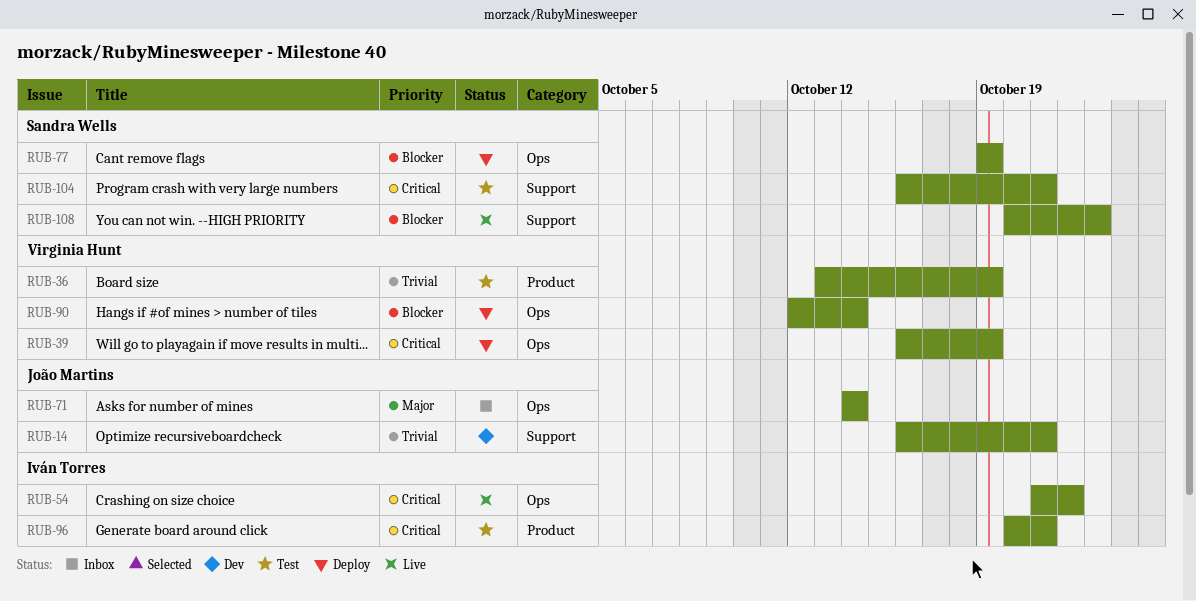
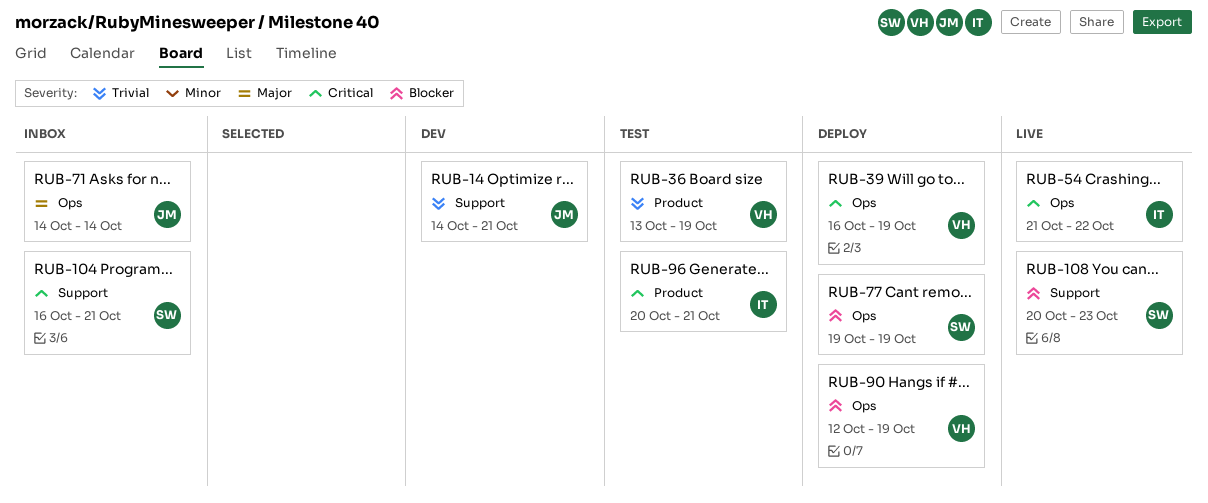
RUB-14, start: Oct 16 -> Oct 14
RUB-90, due: Oct 14 -> Oct 19
RUB-104, status: Test -> Inbox

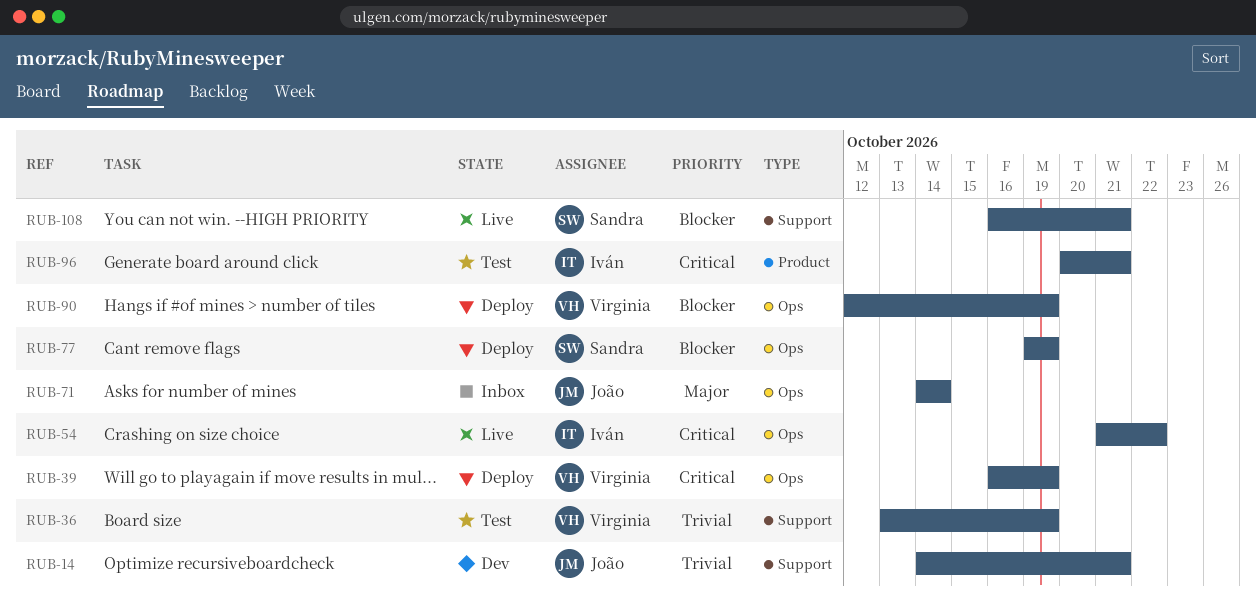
RUB-36, label: Product -> Support
RUB-104: present -> none
RUB-108, start: Oct 20 -> Oct 16
RUB-108, due: Oct 23 -> Oct 21

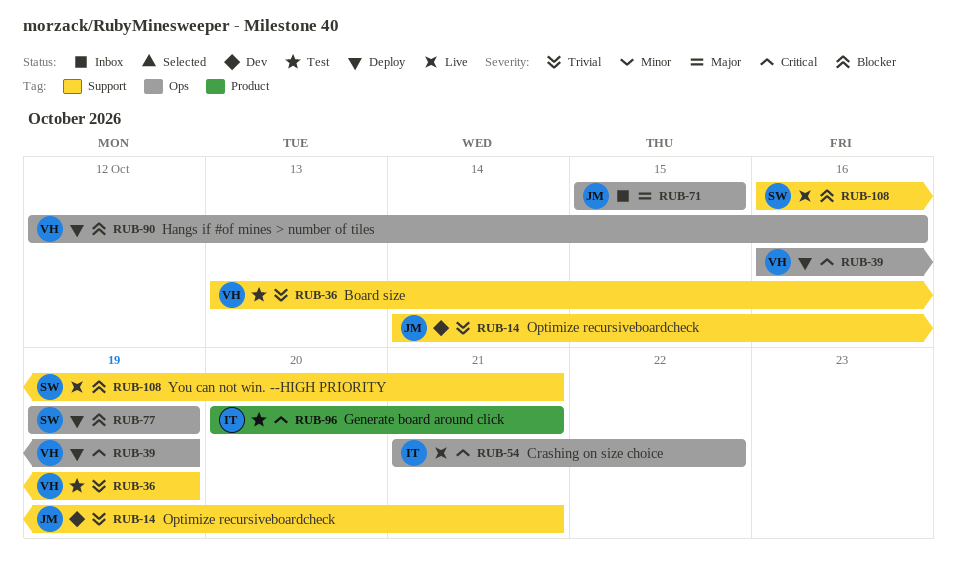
RUB-71, start: Oct 14 -> Oct 15
RUB-71, due: Oct 14 -> Oct 15
RUB-90, due: Oct 19 -> Oct 16

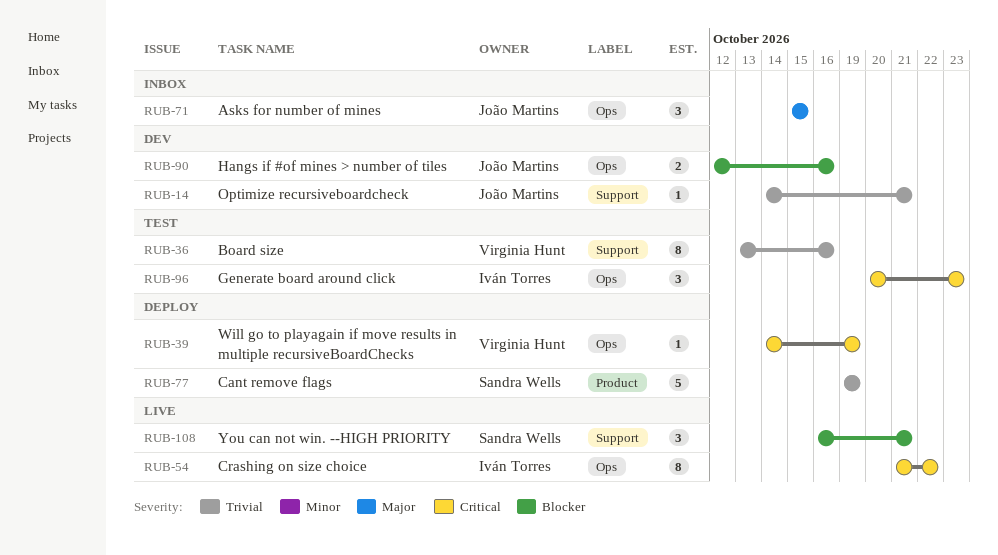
RUB-36, due: Oct 19 -> Oct 16
RUB-39, start: Oct 16 -> Oct 14
RUB-77, priority: Blocker -> Trivial
RUB-77, label: Ops -> Product
RUB-90, status: Deploy -> Dev
RUB-90, owner: Virginia Hunt -> João Martins
RUB-96, label: Product -> Ops
RUB-96, due: Oct 21 -> Oct 23

